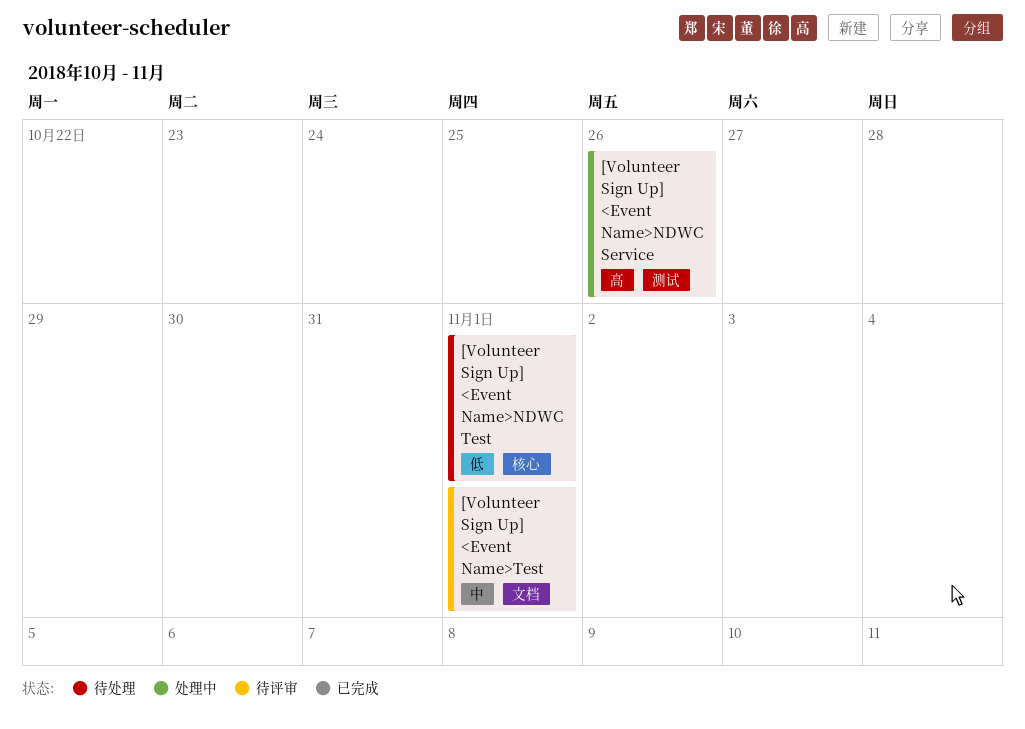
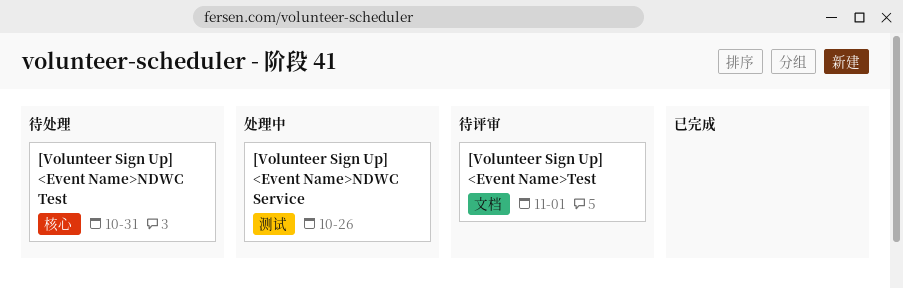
[Volunteer Sign Up] <Event Name>NDWC Test, due: Nov 1 -> Oct 31

